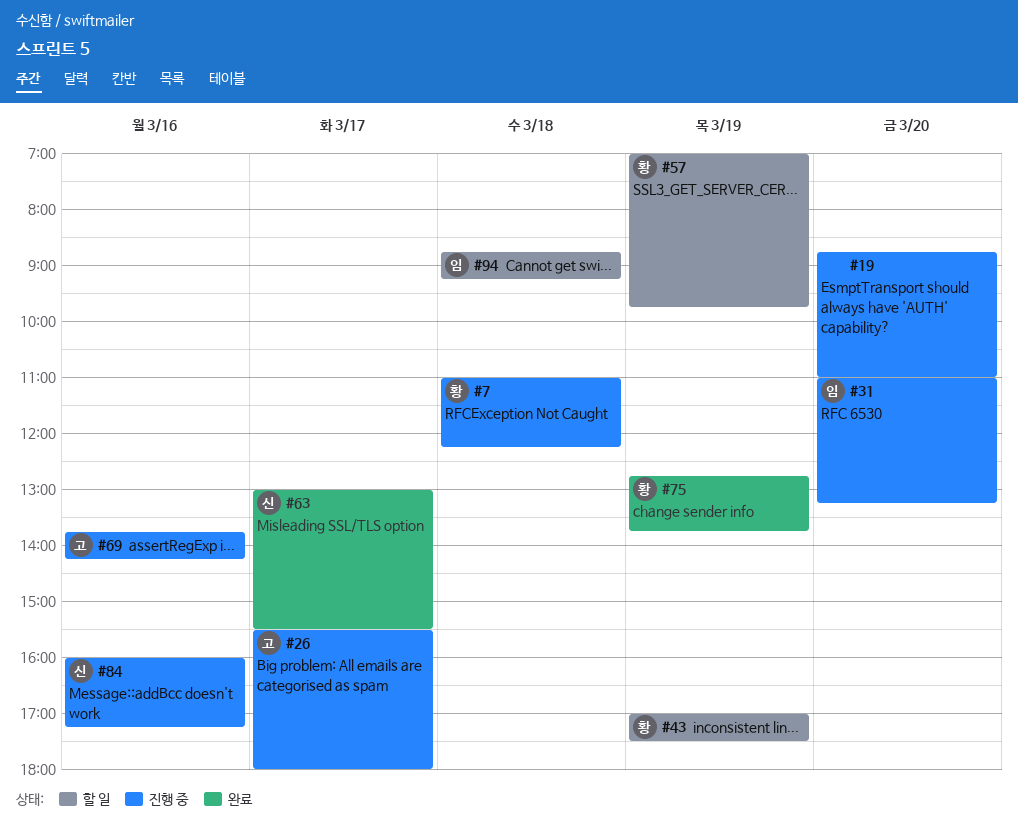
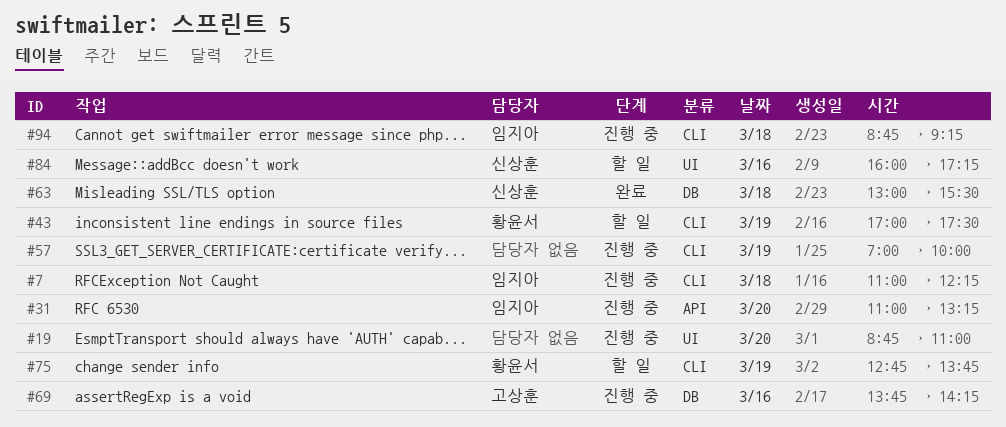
#7, owner: 황윤서 -> 임지아
#26: present -> none
#57, status: 할 일 -> 진행 중
#57, owner: 황윤서 -> none
#57, ends: 09:45 -> 10:00
#63, day: Mar 17 -> Mar 18
#75, status: 완료 -> 할 일
#84, status: 진행 중 -> 할 일
#94, status: 할 일 -> 진행 중

